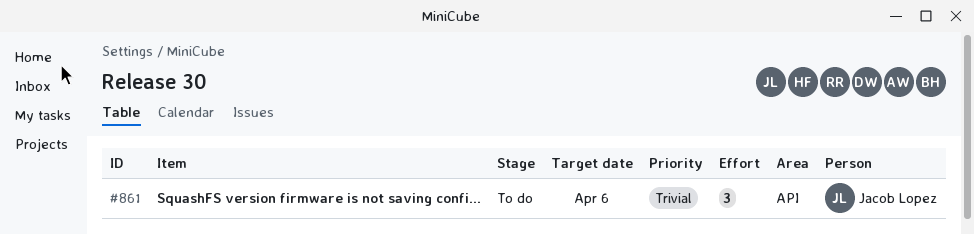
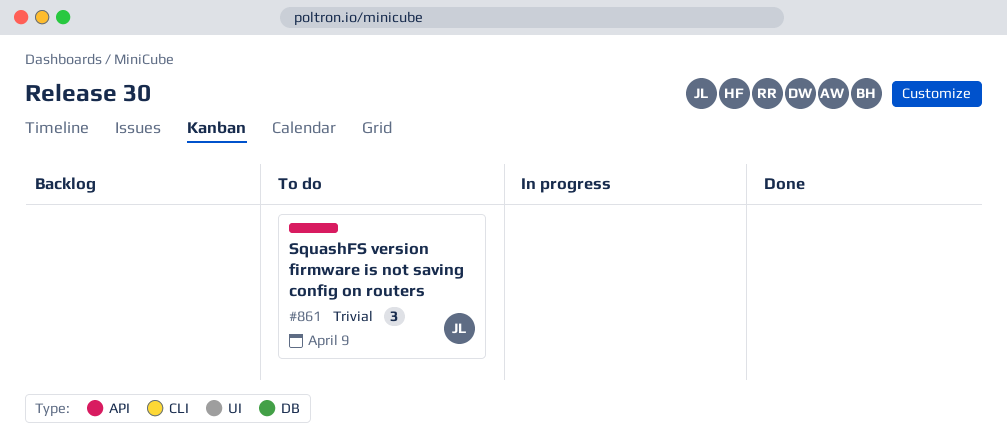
#861, due: Apr 6 -> Apr 9

